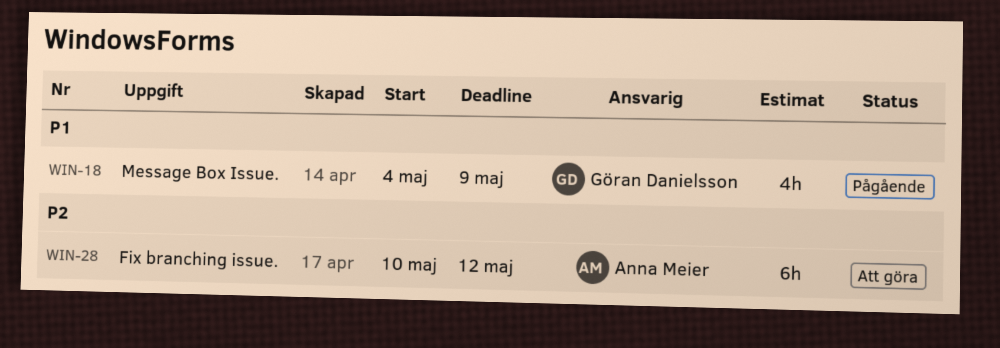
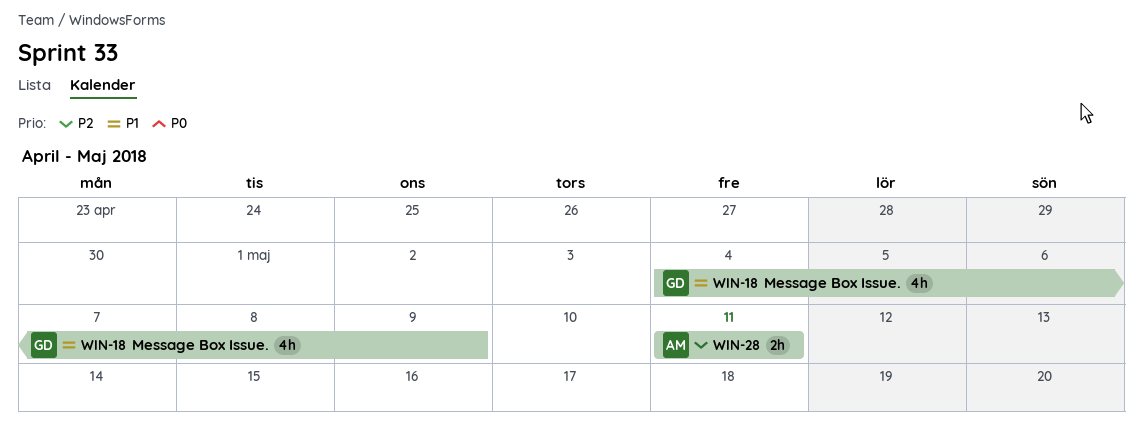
WIN-28, estimate: 6h -> 2h
WIN-28, start: May 10 -> May 11
WIN-28, due: May 12 -> May 11

